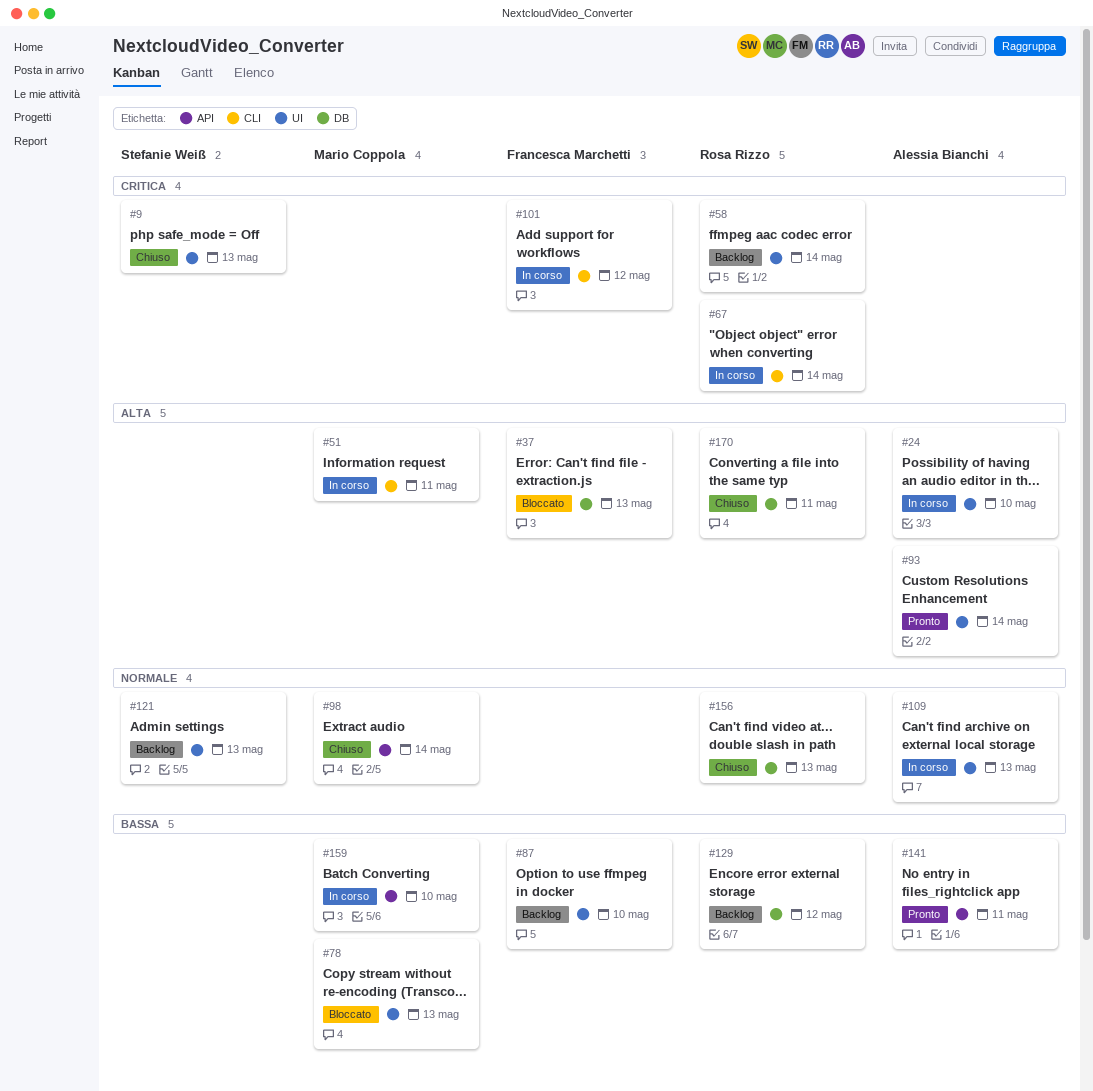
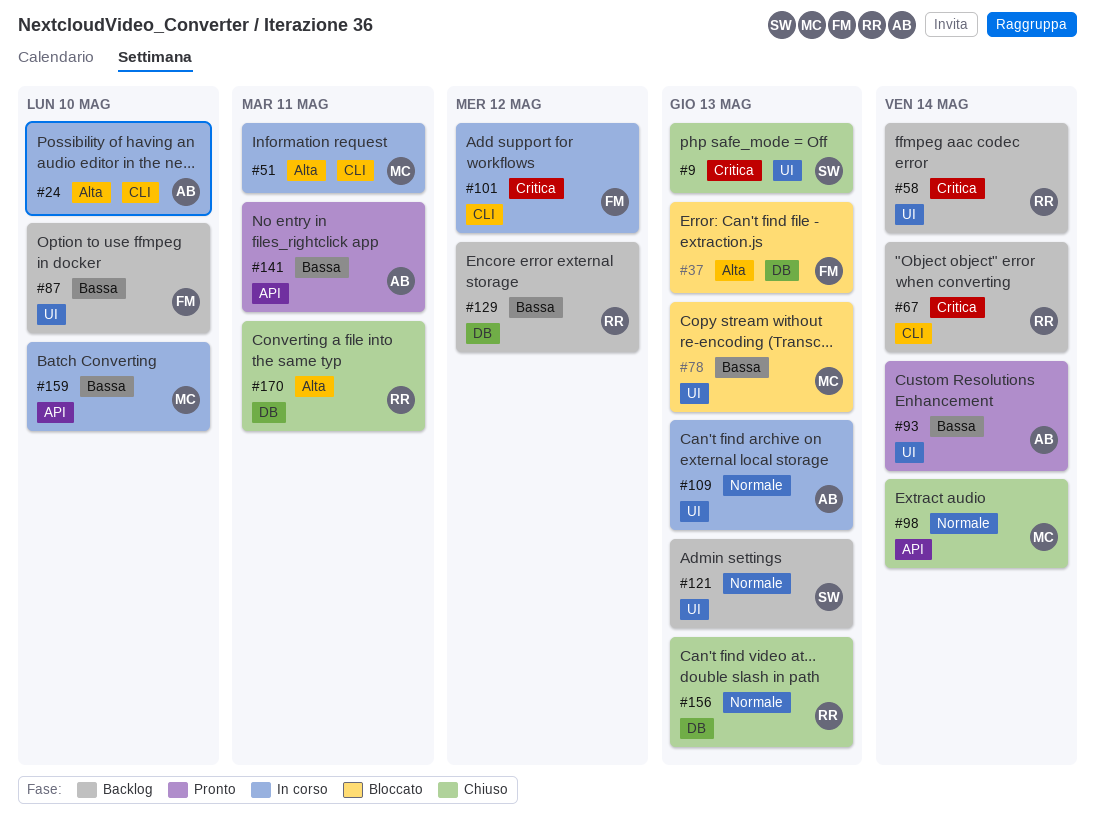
#24, label: UI -> CLI
#67, status: In corso -> Backlog
#93, priority: Alta -> Bassa

